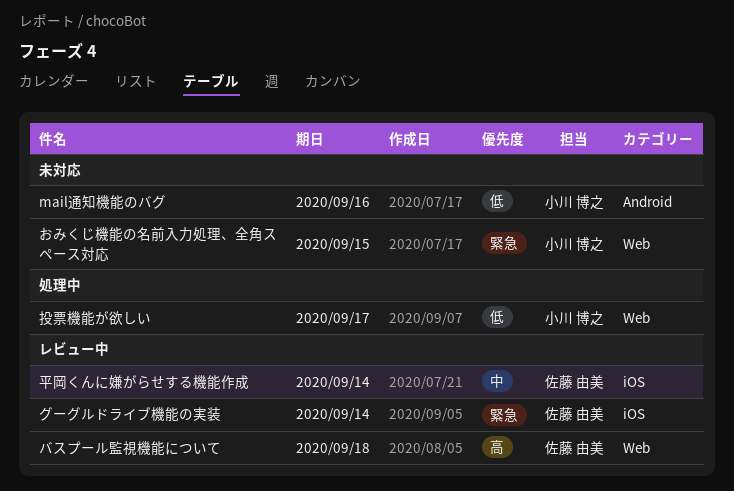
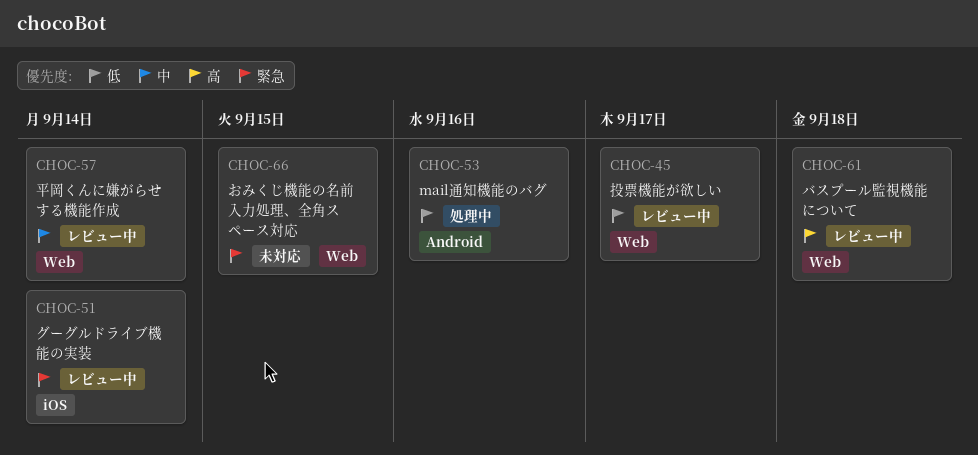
mail通知機能のバグ, status: 未対応 -> 処理中
平岡くんに嫌がらせする機能作成, label: iOS -> Web
投票機能が欲しい, status: 処理中 -> レビュー中

